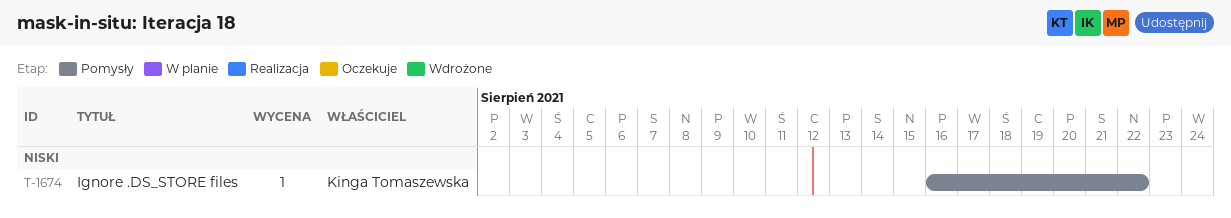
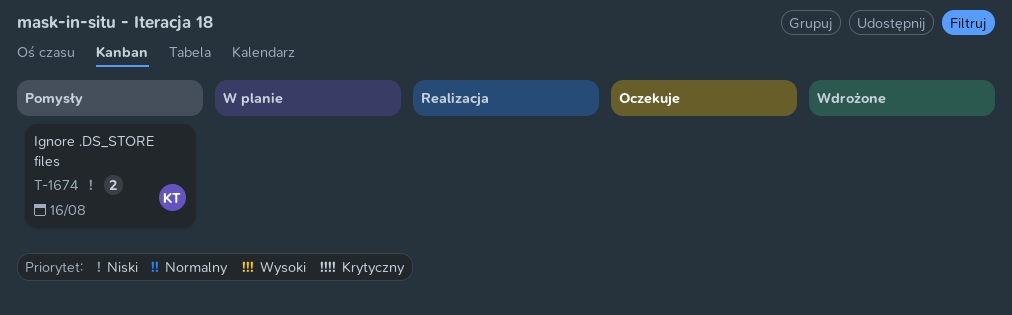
T-1674, estimate: 1 -> 2
T-1674, due: Aug 22 -> Aug 16

